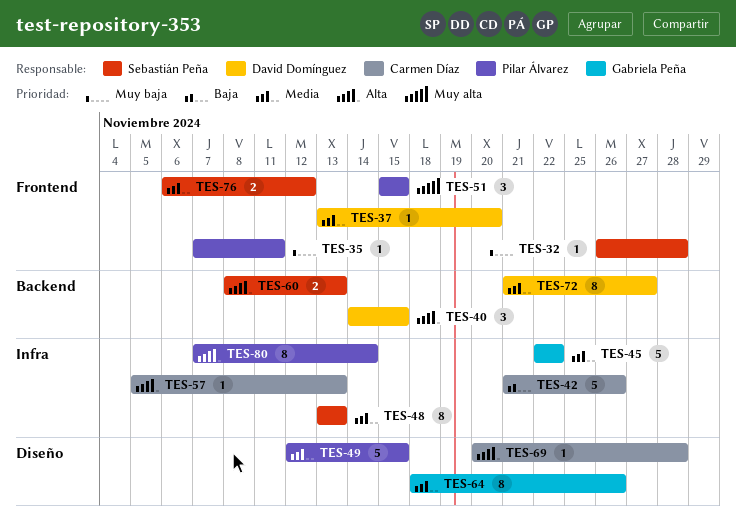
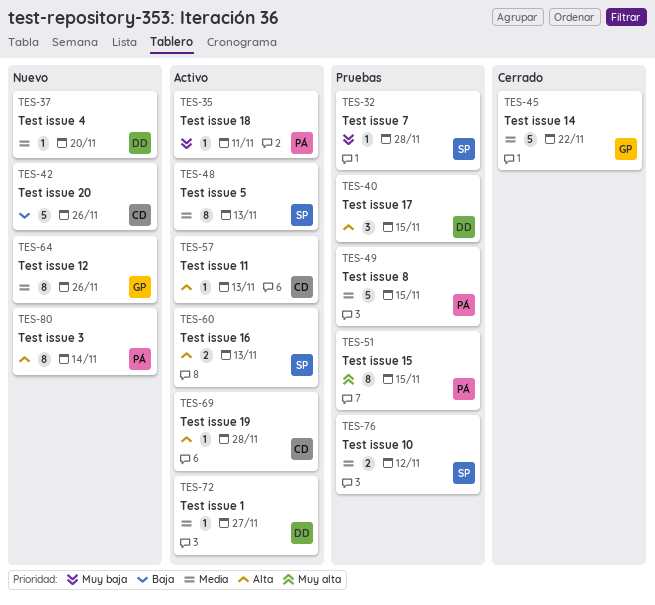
TES-51, estimate: 3 -> 8
TES-72, estimate: 8 -> 1

